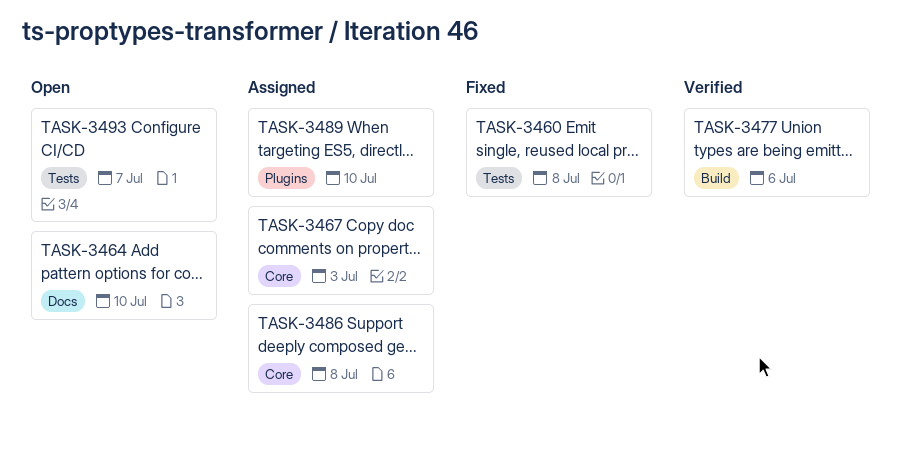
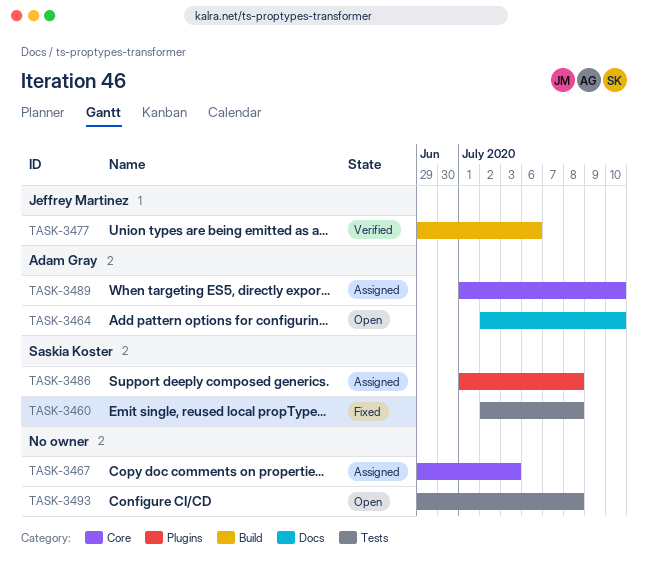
TASK-3486, label: Core -> Plugins
TASK-3489, label: Plugins -> Core
TASK-3493, due: Jul 7 -> Jul 8

